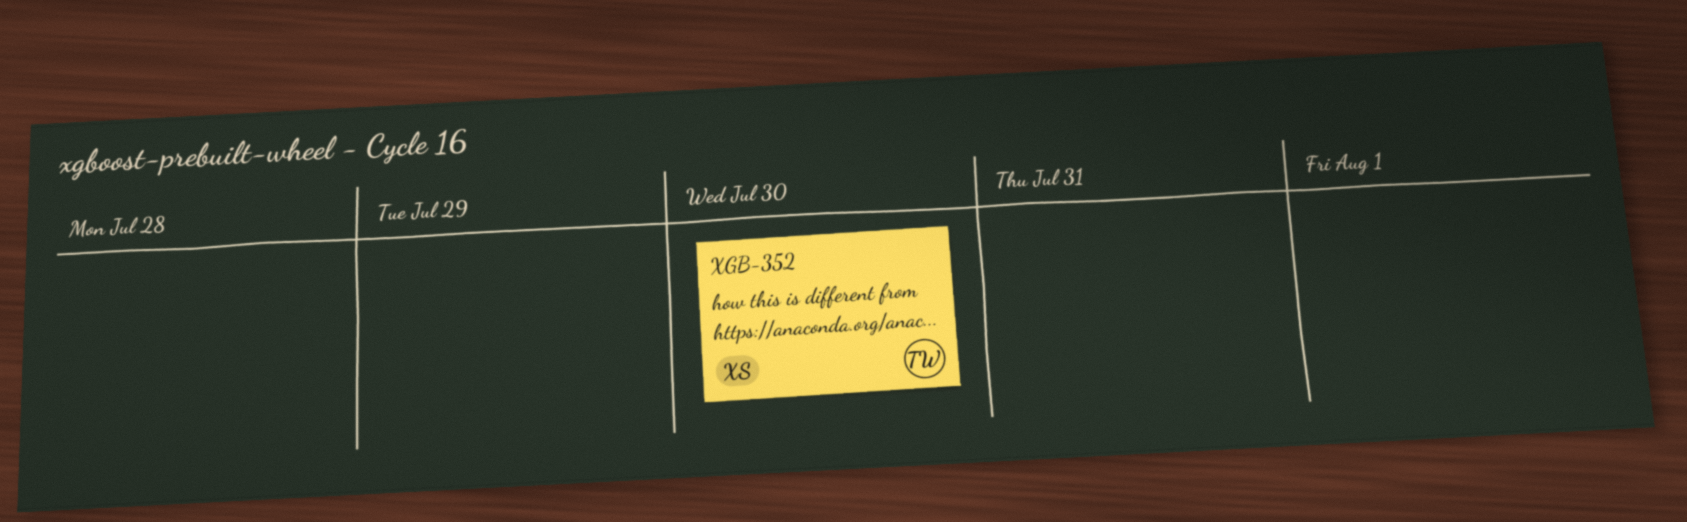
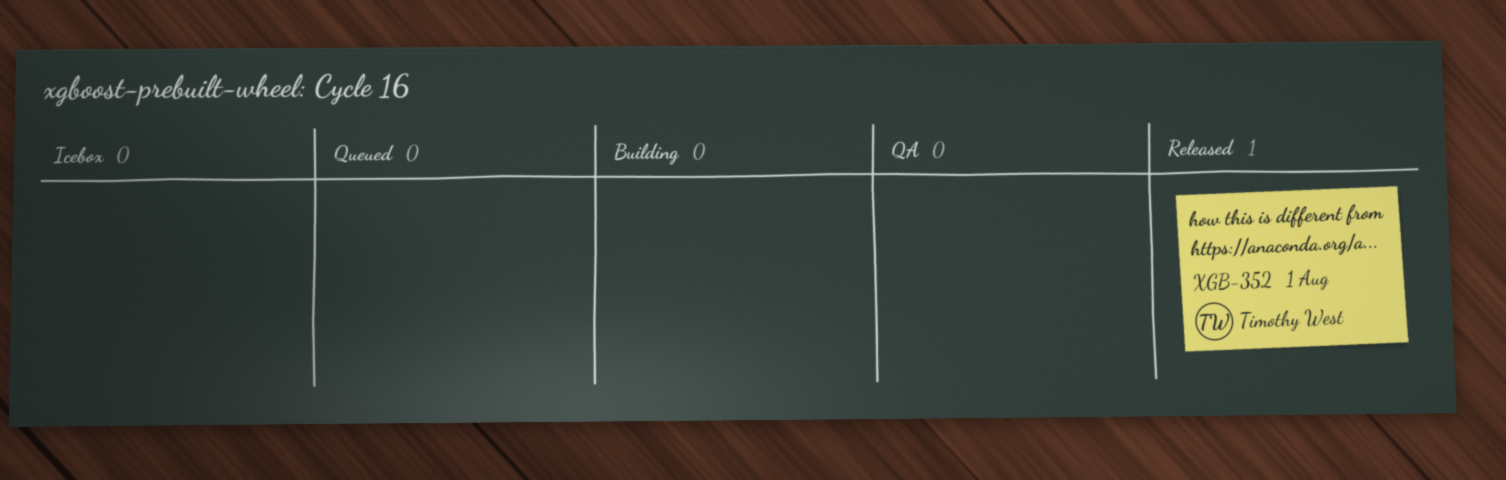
XGB-352, due: Jul 30 -> Aug 1

